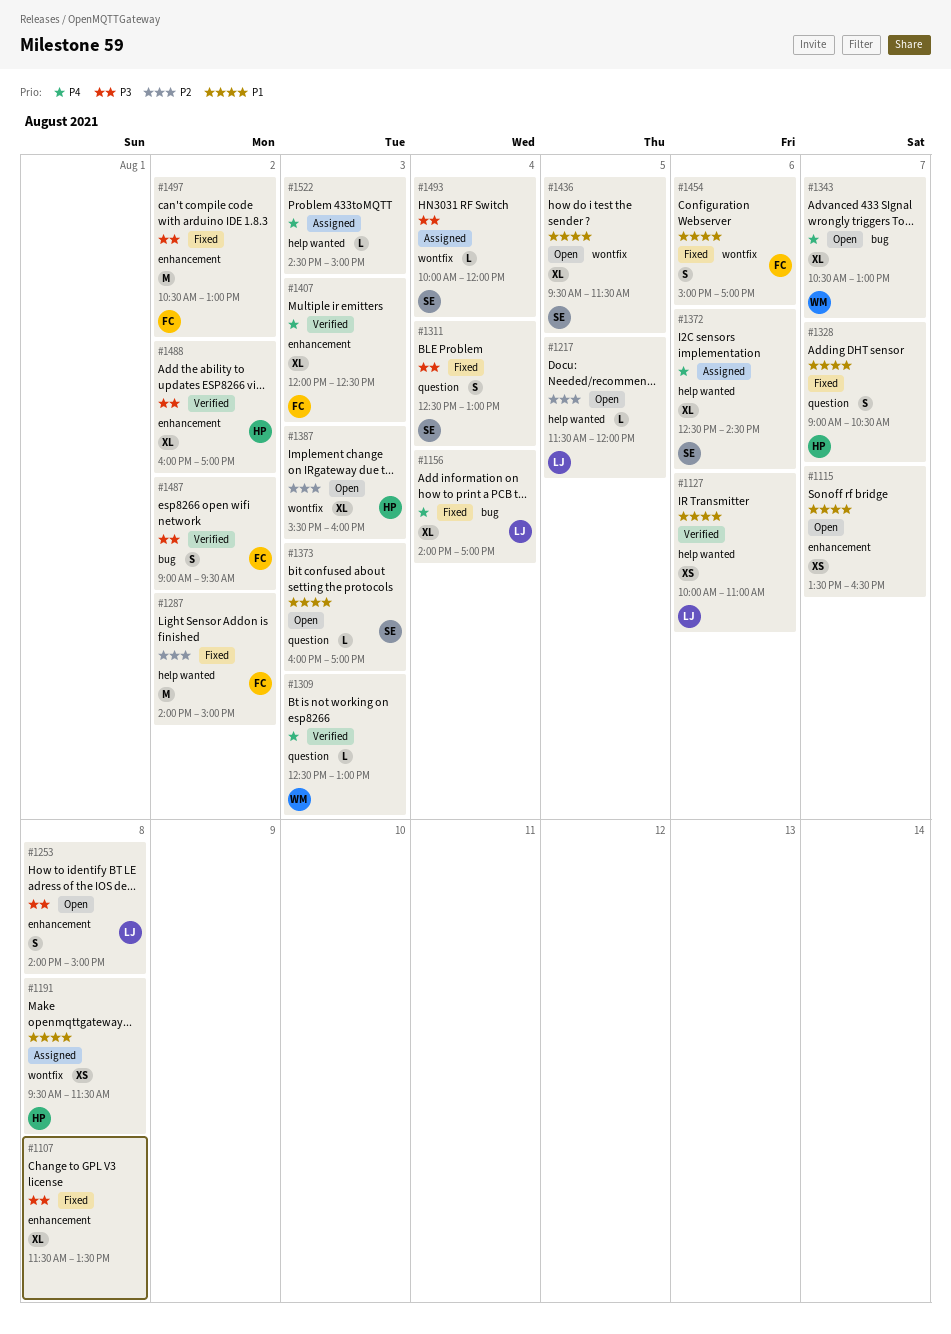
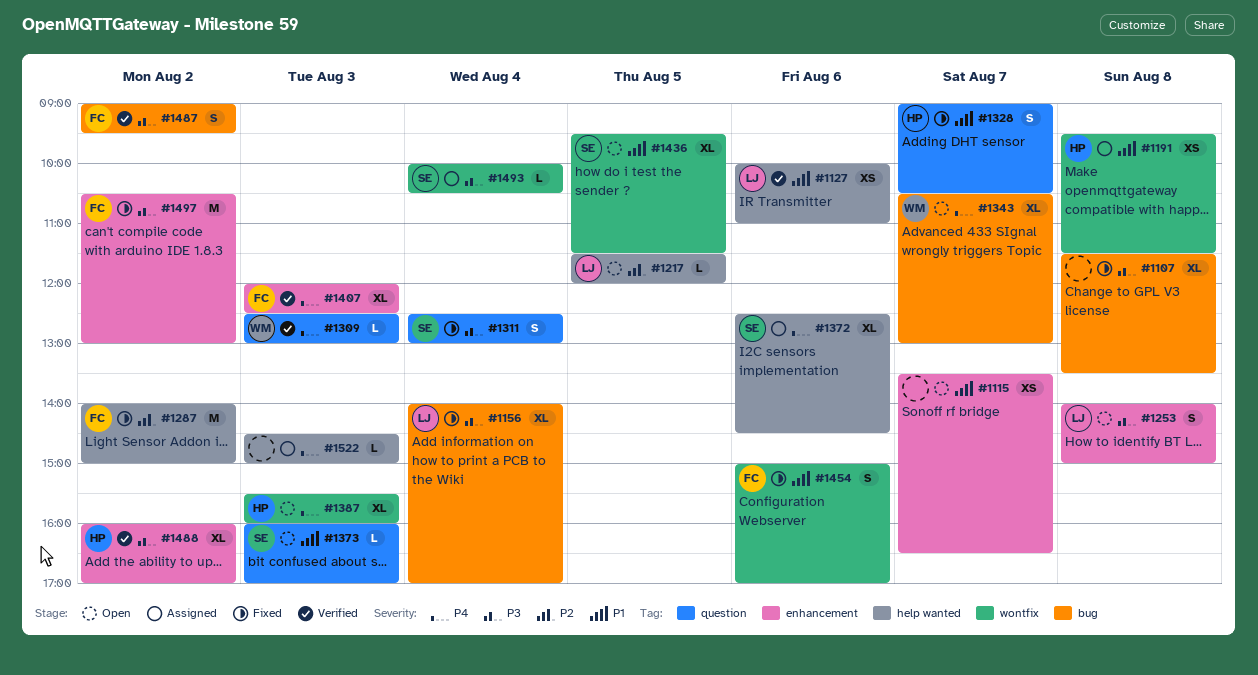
#1107, label: enhancement -> bug
#1156, priority: P4 -> P3
#1387, priority: P2 -> P4
#1493, ends: 12:00 -> 10:30

